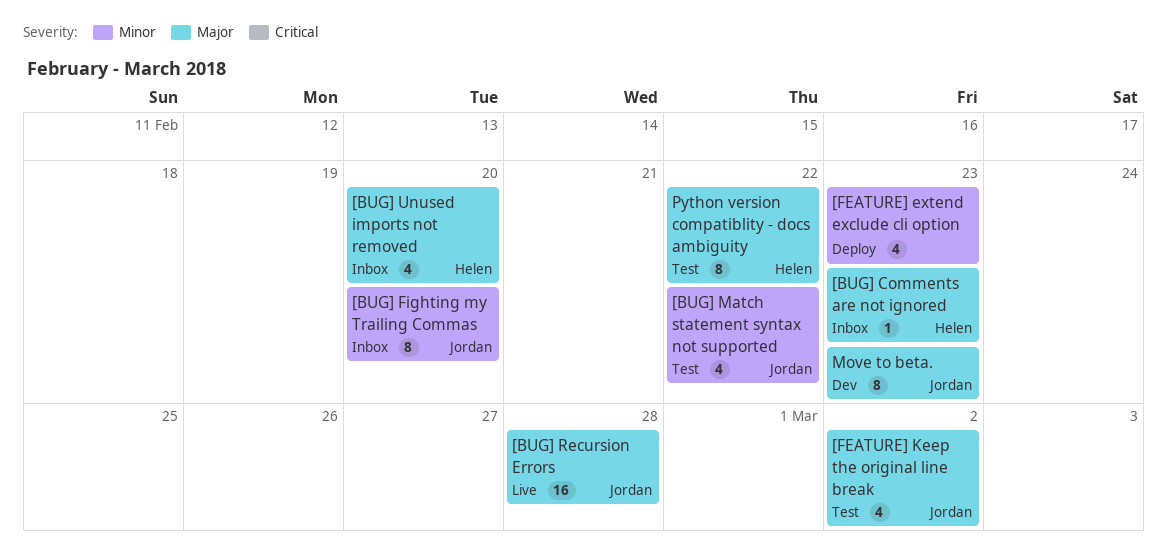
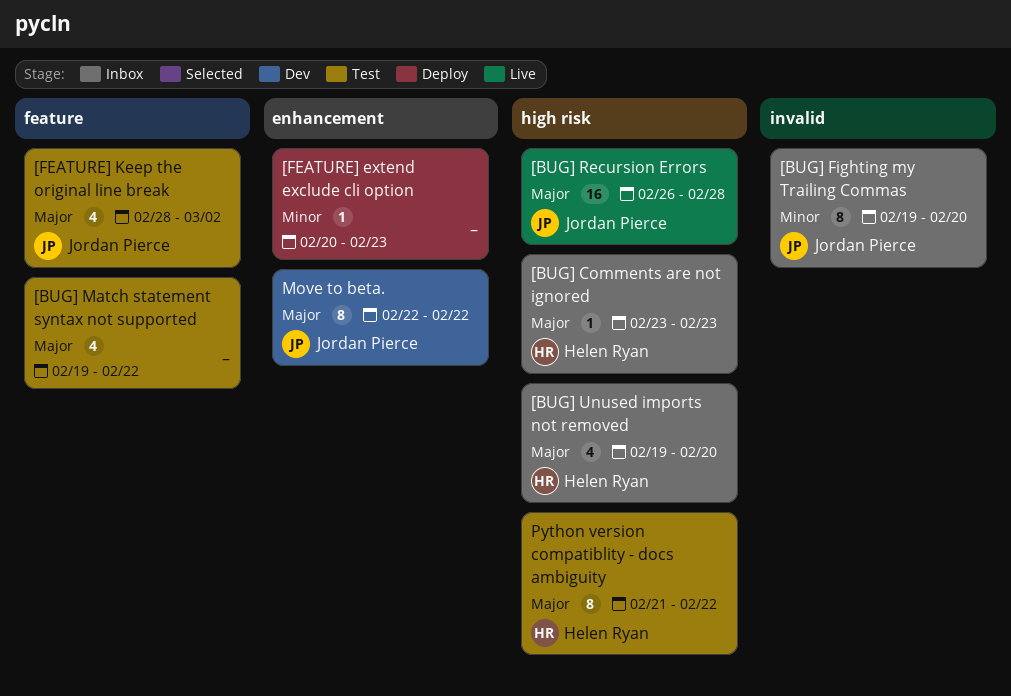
[BUG] Match statement syntax not supported, owner: Jordan Pierce -> none
[BUG] Match statement syntax not supported, priority: Minor -> Major
[FEATURE] extend exclude cli option, estimate: 4 -> 1
Move to beta., due: Feb 23 -> Feb 22

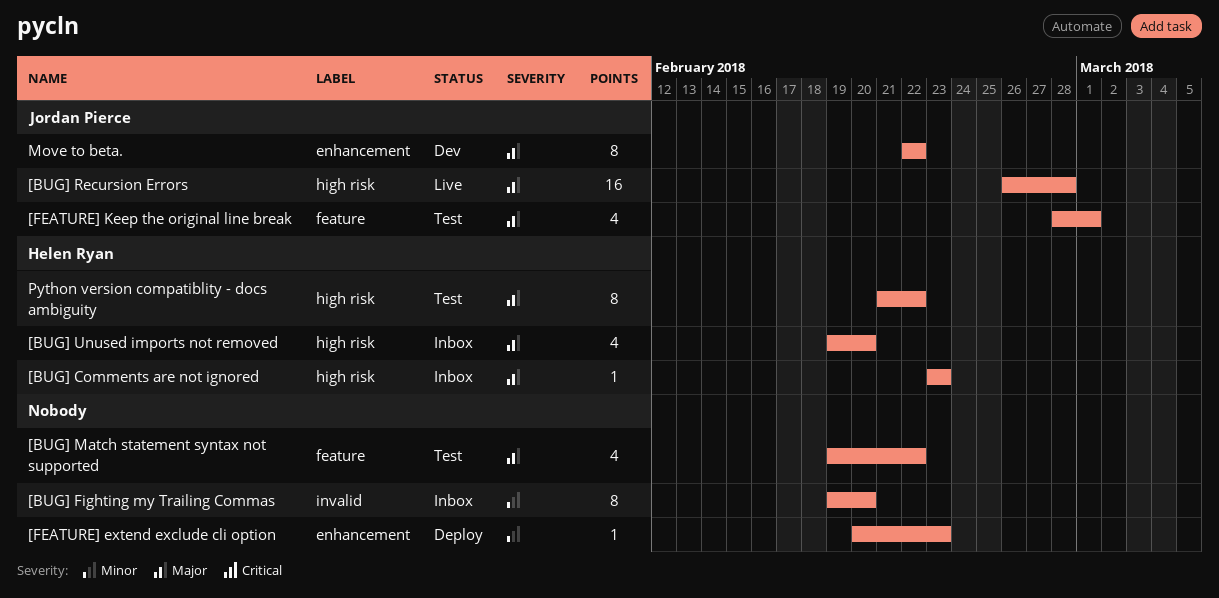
[BUG] Fighting my Trailing Commas, owner: Jordan Pierce -> none
[FEATURE] Keep the original line break, due: Mar 2 -> Mar 1

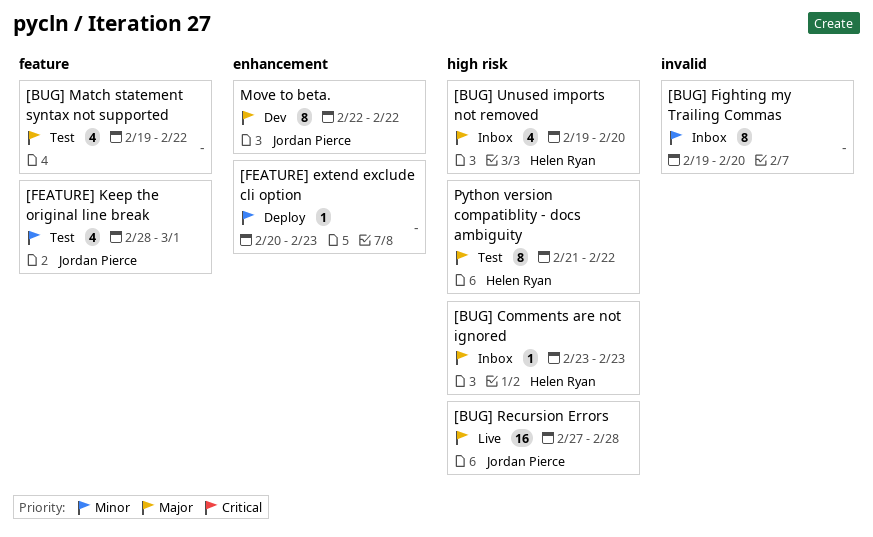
[BUG] Recursion Errors, start: Feb 26 -> Feb 27
[FEATURE] Keep the original line break, priority: Major -> Minor

